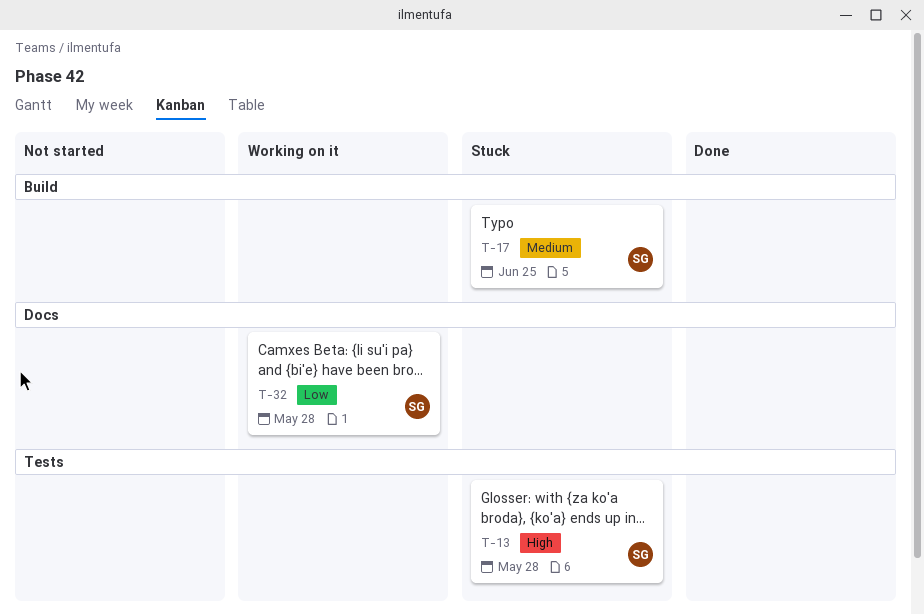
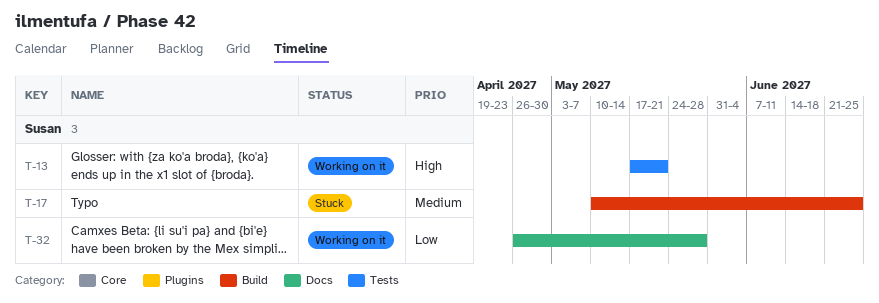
T-13, status: Stuck -> Working on it
T-13, due: May 28 -> May 21

